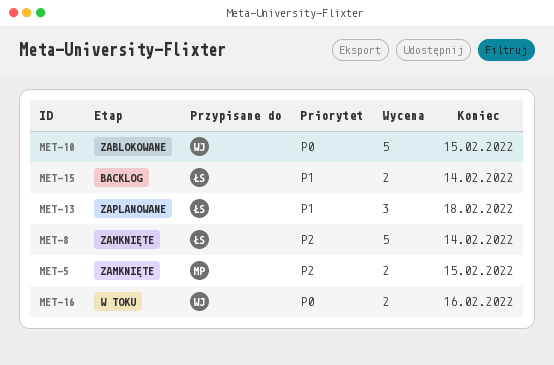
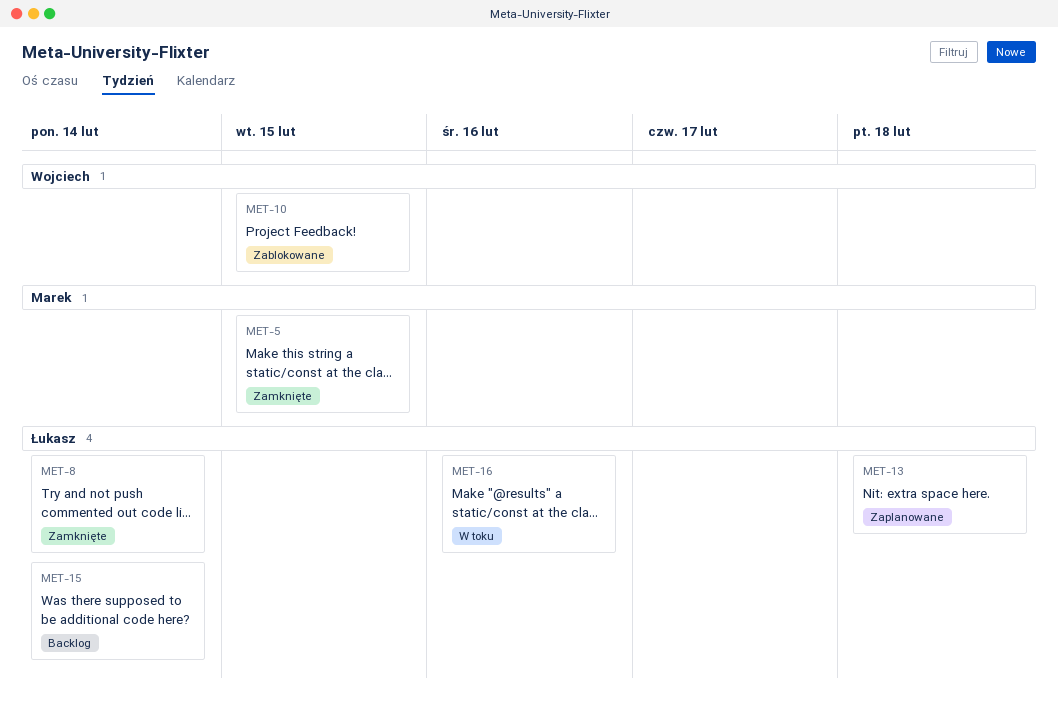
MET-16, owner: Wojciech -> Łukasz

